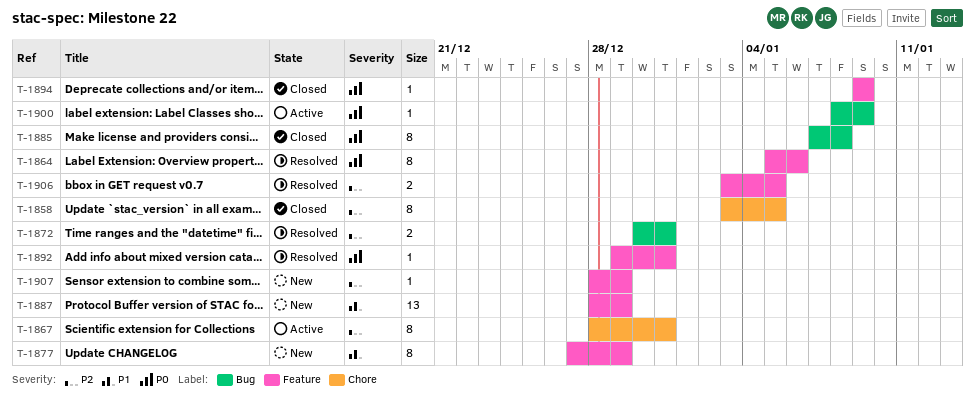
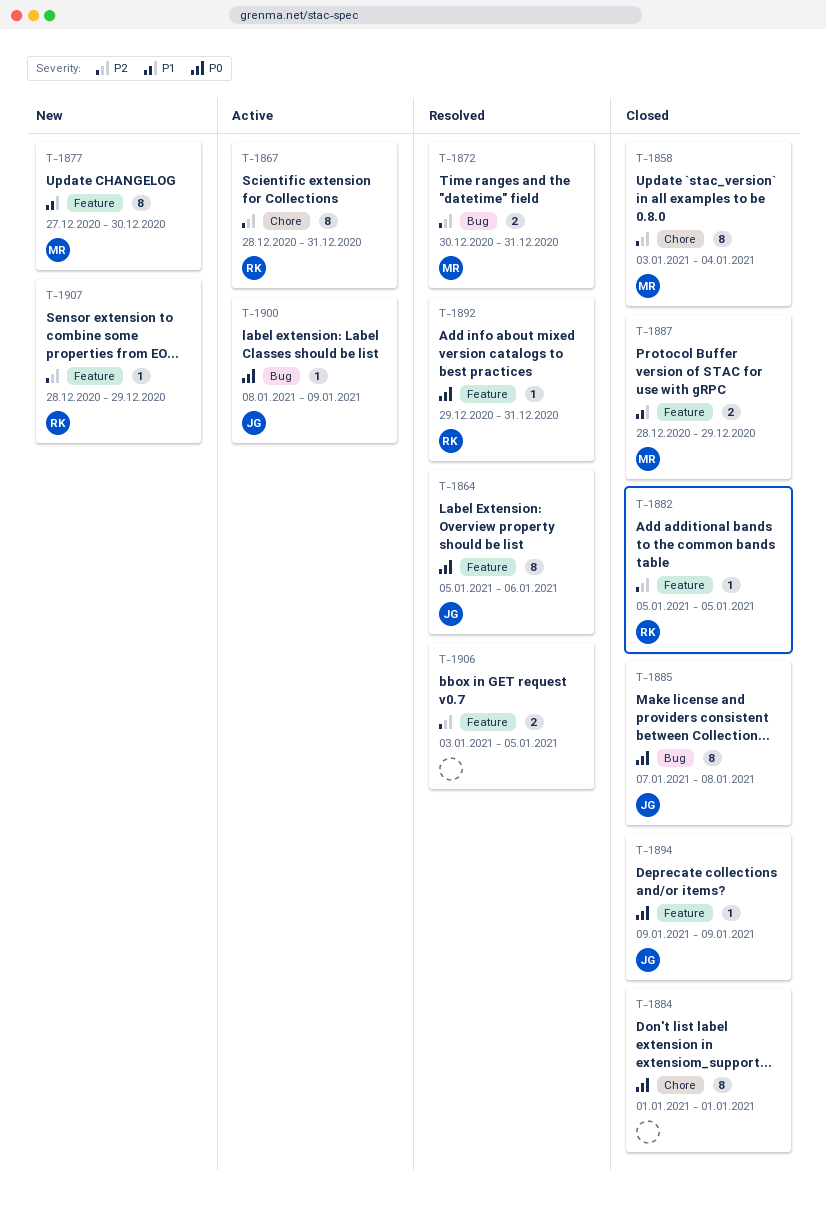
T-1858, due: Jan 5 -> Jan 4
T-1877, due: Dec 29 -> Dec 30
T-1882: none -> present
T-1884: none -> present
T-1887, status: New -> Closed
T-1887, estimate: 13 -> 2

